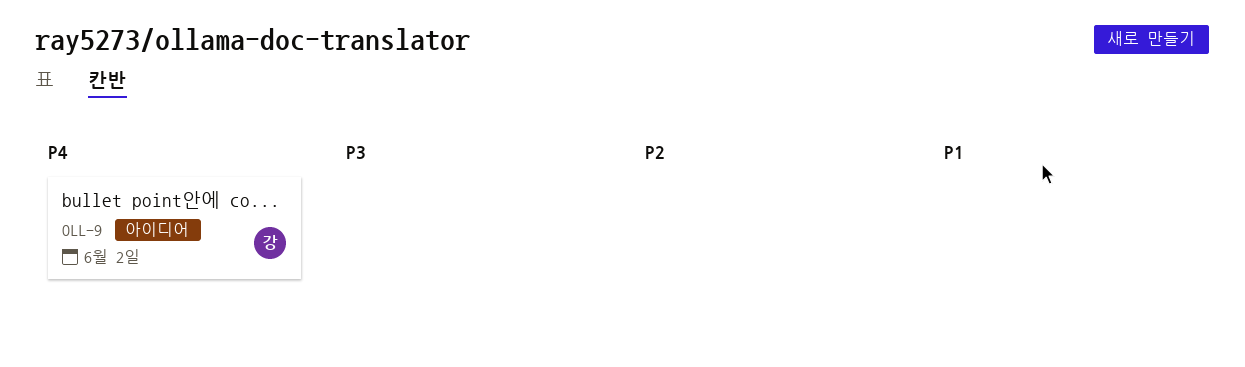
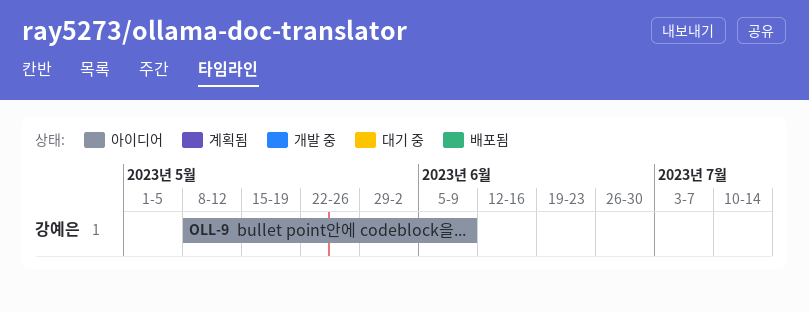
OLL-9, due: Jun 2 -> Jun 9

